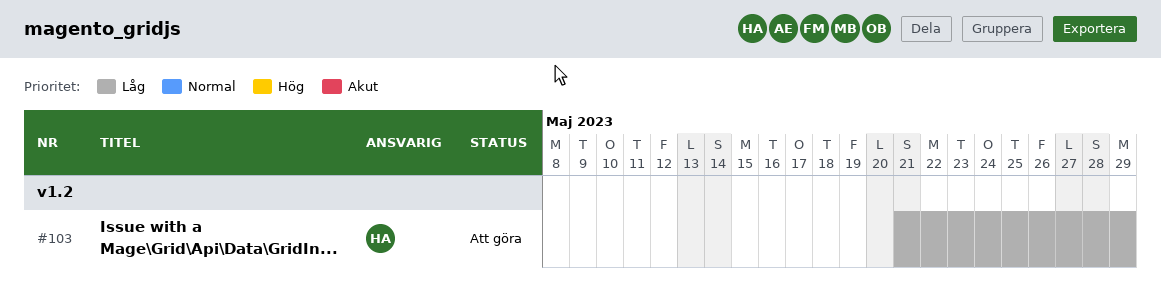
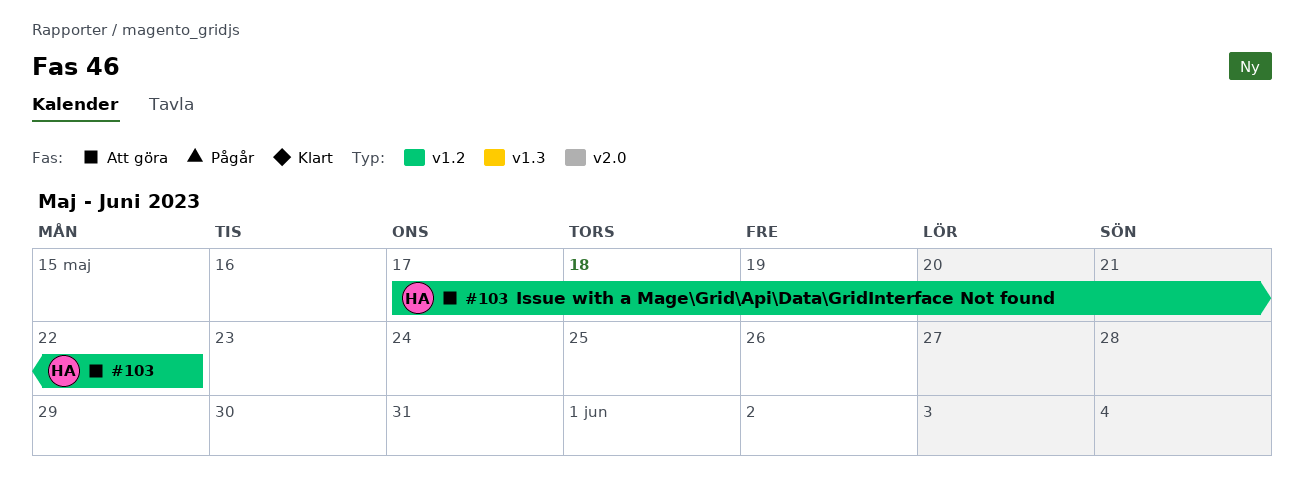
#103, start: May 21 -> May 17
#103, due: May 29 -> May 22

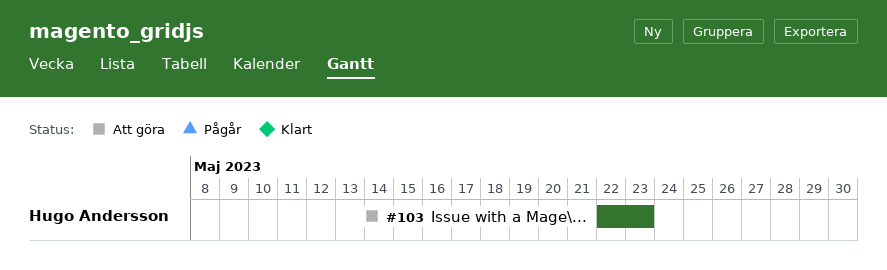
#103, start: May 17 -> May 22
#103, due: May 22 -> May 23

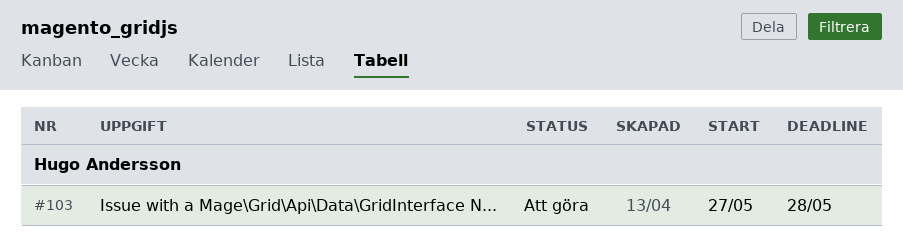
#103, start: May 22 -> May 27
#103, due: May 23 -> May 28

